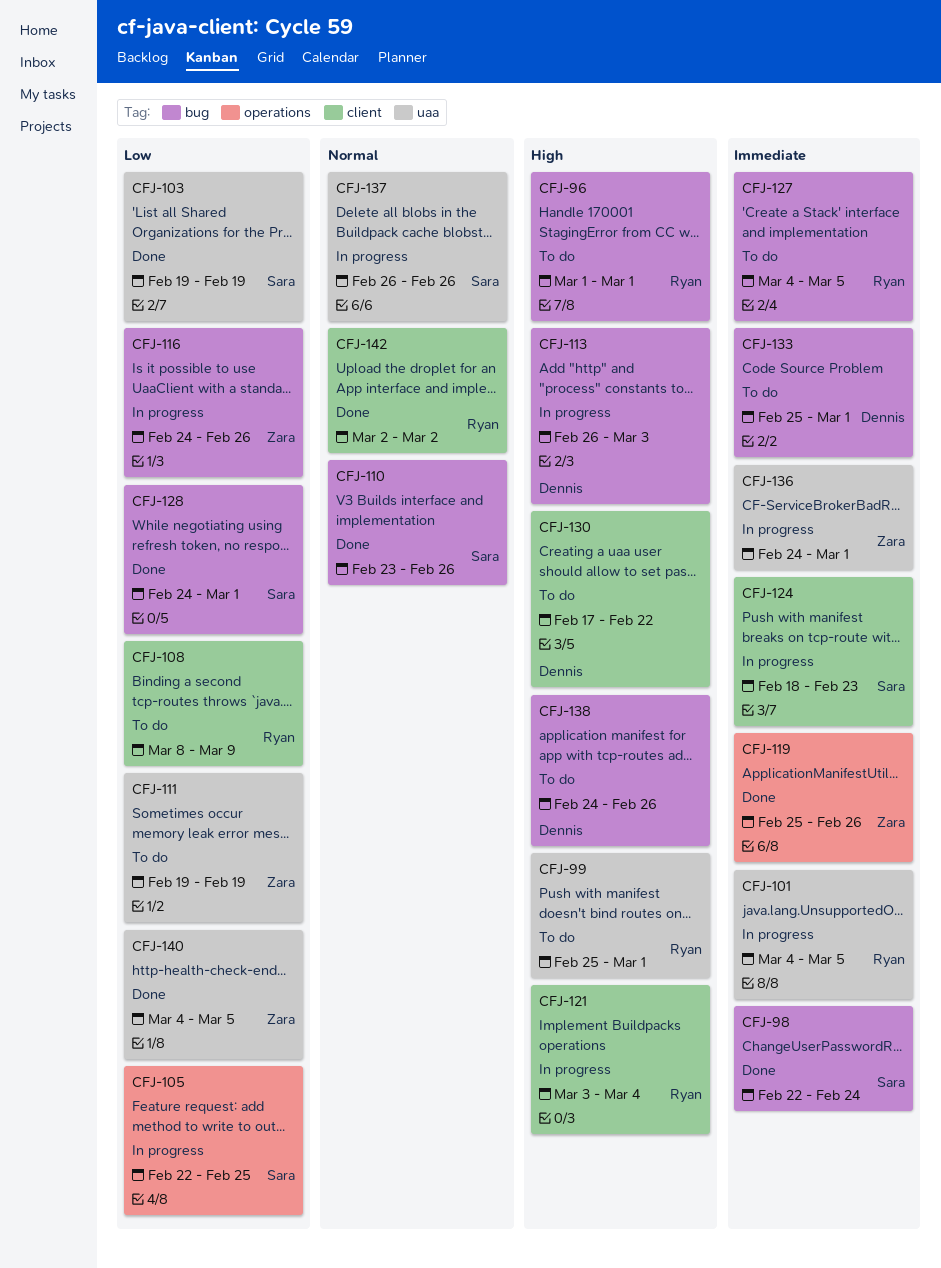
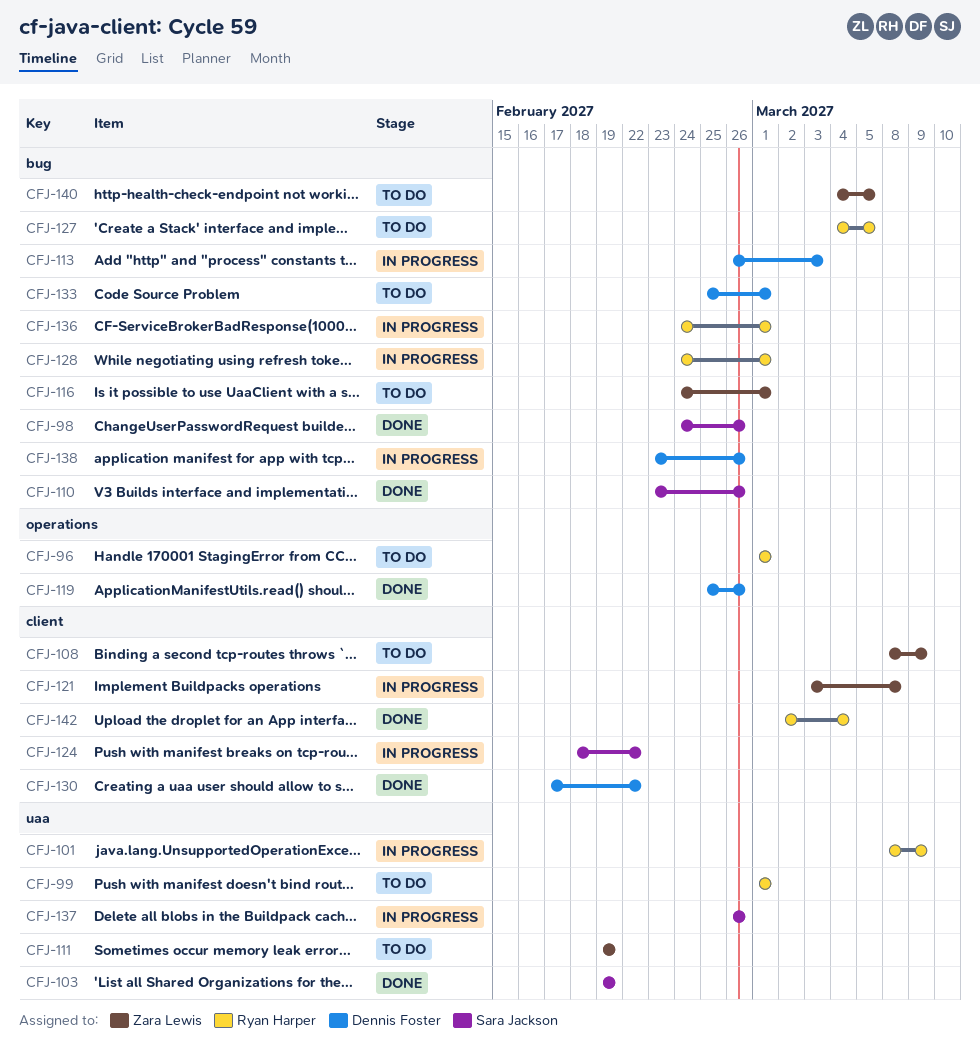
CFJ-96, label: bug -> operations
CFJ-98, start: Feb 22 -> Feb 24
CFJ-98, due: Feb 24 -> Feb 26
CFJ-99, start: Feb 25 -> Mar 1
CFJ-101, start: Mar 4 -> Mar 8
CFJ-101, due: Mar 5 -> Mar 9
CFJ-105: present -> none
CFJ-108, owner: Ryan Harper -> Zara Lewis
CFJ-116, status: In progress -> To do
CFJ-116, due: Feb 26 -> Mar 1
CFJ-119, owner: Zara Lewis -> Dennis Foster
CFJ-121, owner: Ryan Harper -> Zara Lewis
CFJ-121, due: Mar 4 -> Mar 8
CFJ-124, due: Feb 23 -> Feb 22
CFJ-128, status: Done -> In progress
CFJ-128, owner: Sara Jackson -> Ryan Harper
CFJ-130, status: To do -> Done
CFJ-136, owner: Zara Lewis -> Ryan Harper
CFJ-136, label: uaa -> bug
CFJ-138, status: To do -> In progress
CFJ-138, start: Feb 24 -> Feb 23
CFJ-140, status: Done -> To do
CFJ-140, label: uaa -> bug
CFJ-142, due: Mar 2 -> Mar 4

